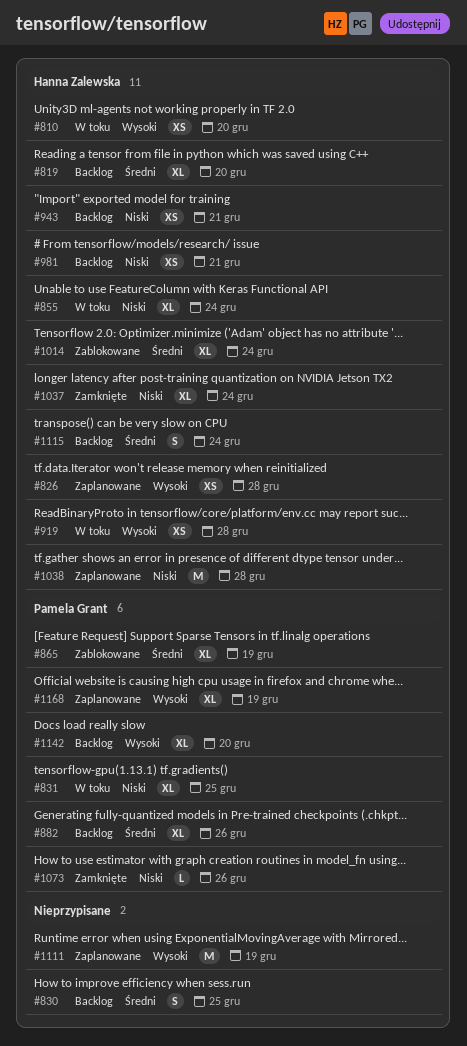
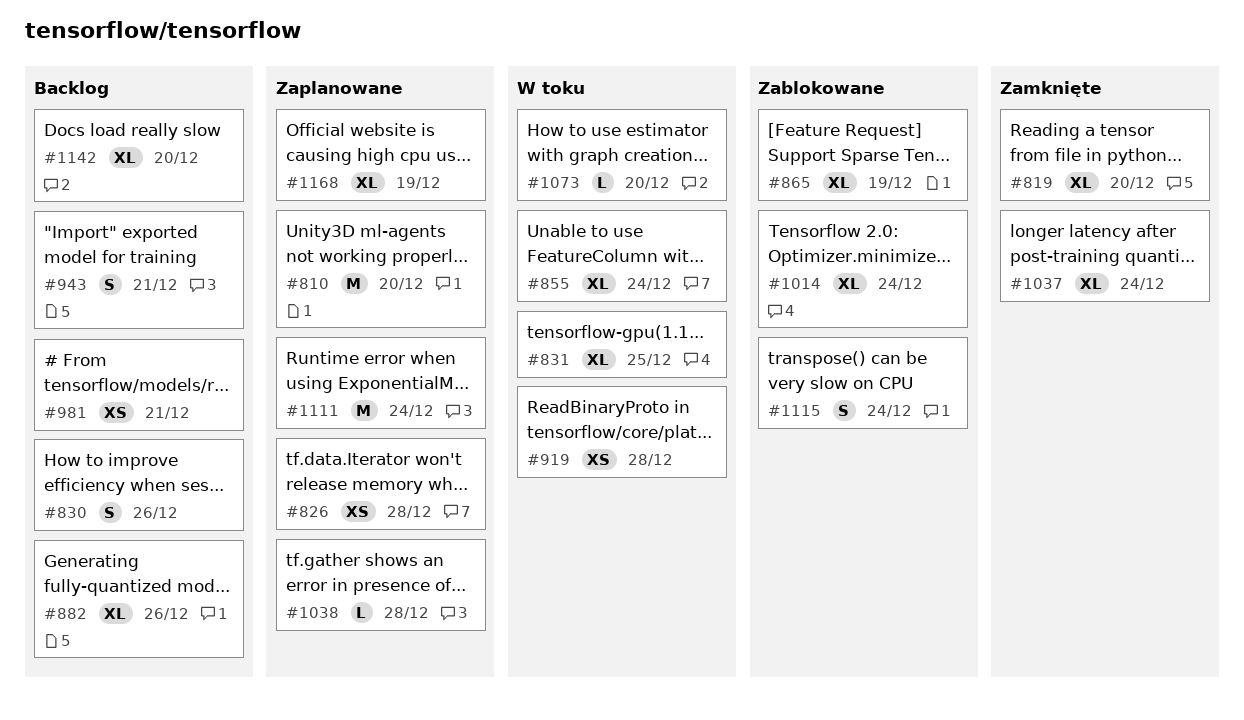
#810, status: W toku -> Zaplanowane
#810, estimate: XS -> M
#819, status: Backlog -> Zamknięte
#830, due: Dec 25 -> Dec 26
#943, estimate: XS -> S
#1038, estimate: M -> L
#1073, status: Zamknięte -> W toku
#1073, due: Dec 26 -> Dec 20
#1111, due: Dec 19 -> Dec 24
#1115, status: Backlog -> Zablokowane

